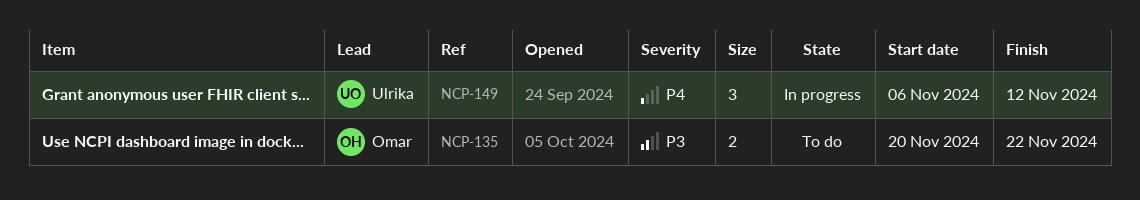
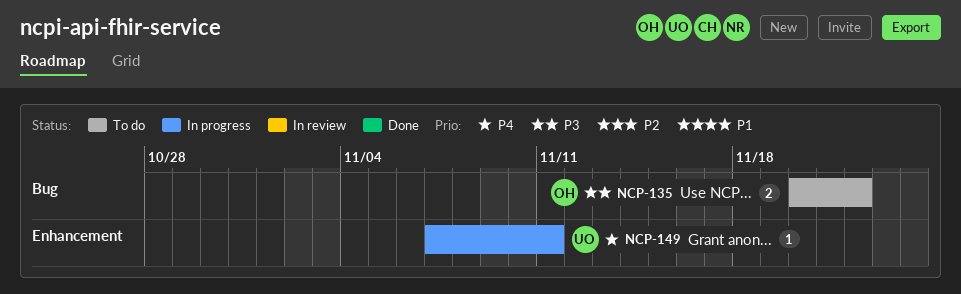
NCP-149, estimate: 3 -> 1
NCP-149, start: Nov 6 -> Nov 7
NCP-149, due: Nov 12 -> Nov 11

